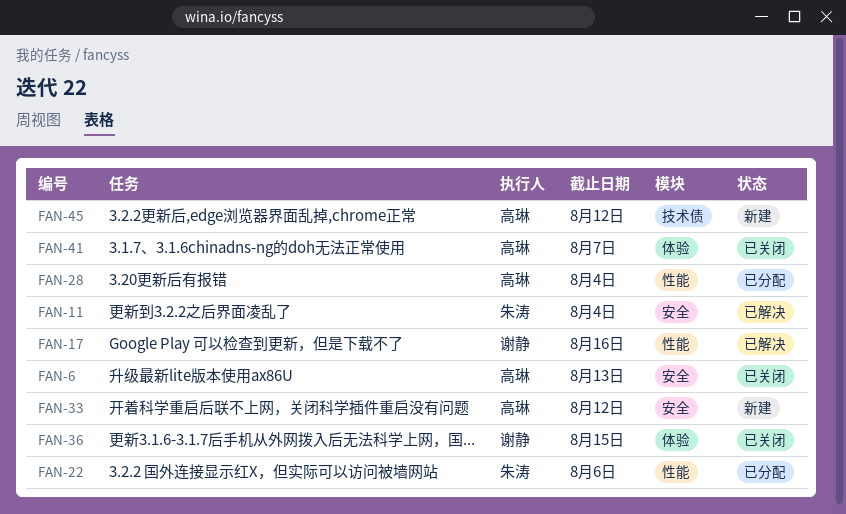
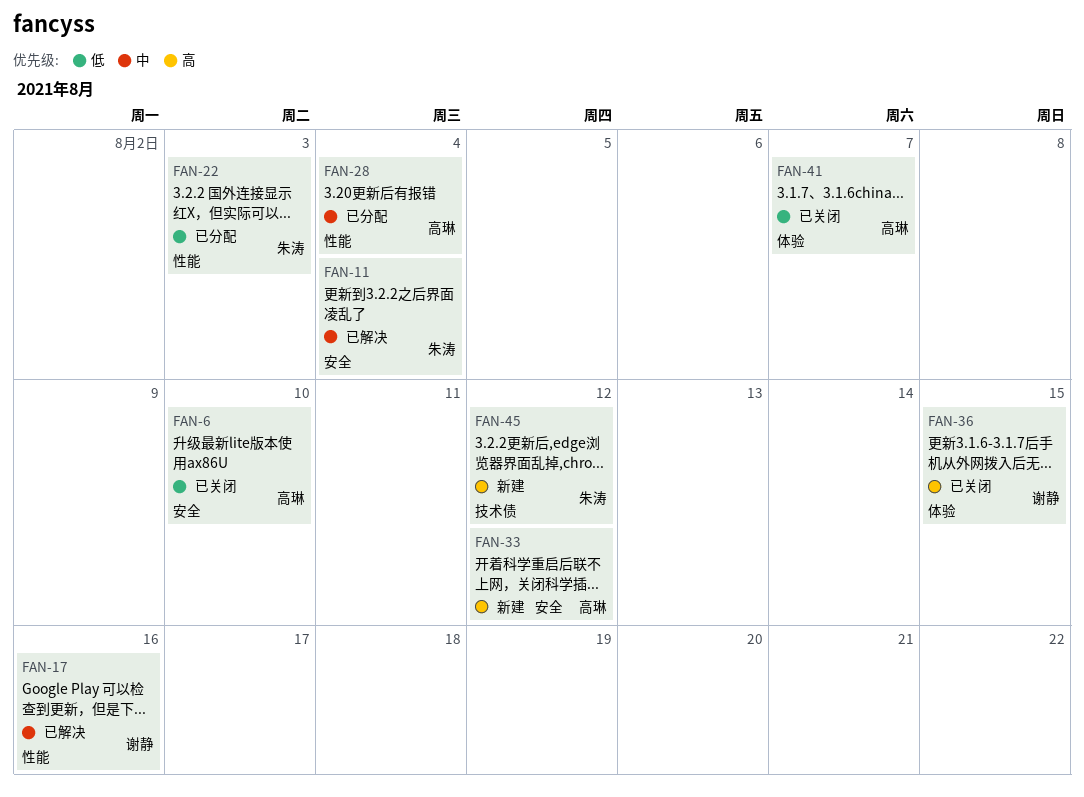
FAN-6, due: Aug 13 -> Aug 10
FAN-22, due: Aug 6 -> Aug 3
FAN-45, owner: 高琳 -> 朱涛

